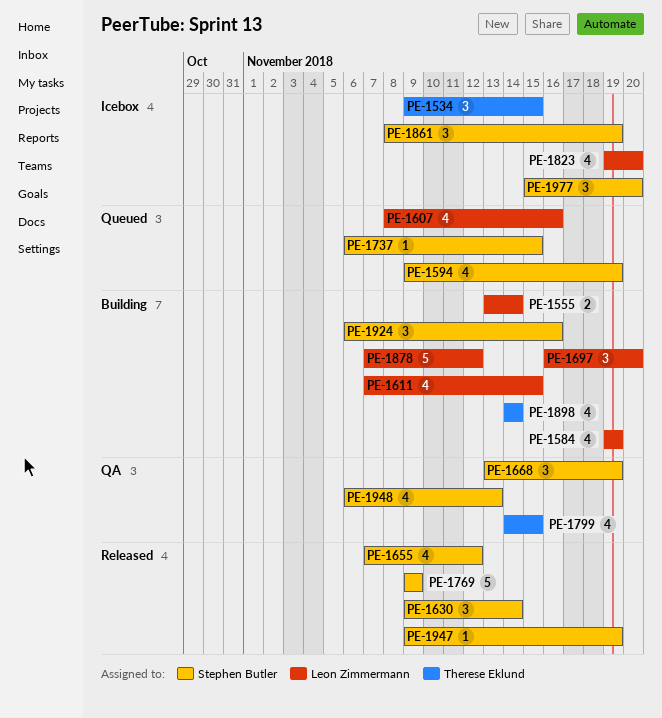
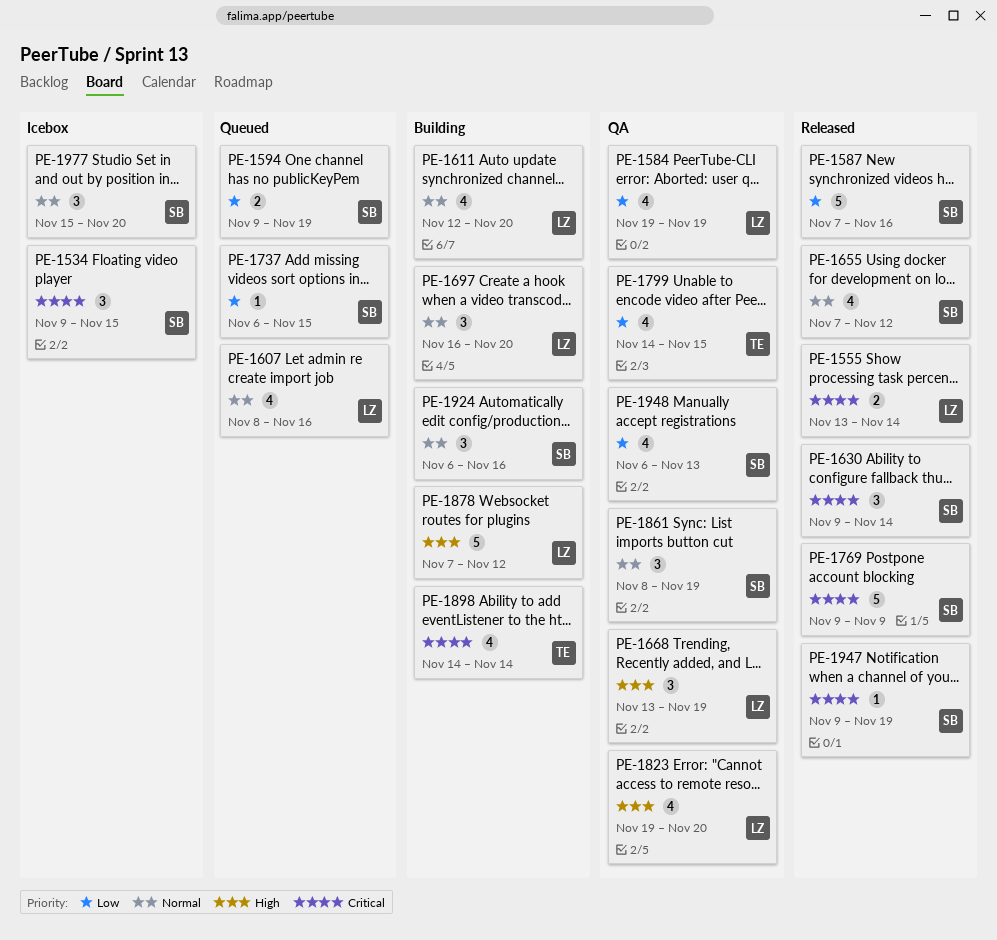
PE-1534, owner: Therese Eklund -> Stephen Butler
PE-1555, status: Building -> Released
PE-1584, status: Building -> QA
PE-1587: none -> present
PE-1594, estimate: 4 -> 2
PE-1611, start: Nov 7 -> Nov 12
PE-1611, due: Nov 15 -> Nov 20
PE-1668, owner: Stephen Butler -> Leon Zimmermann
PE-1823, status: Icebox -> QA
PE-1861, status: Icebox -> QA

